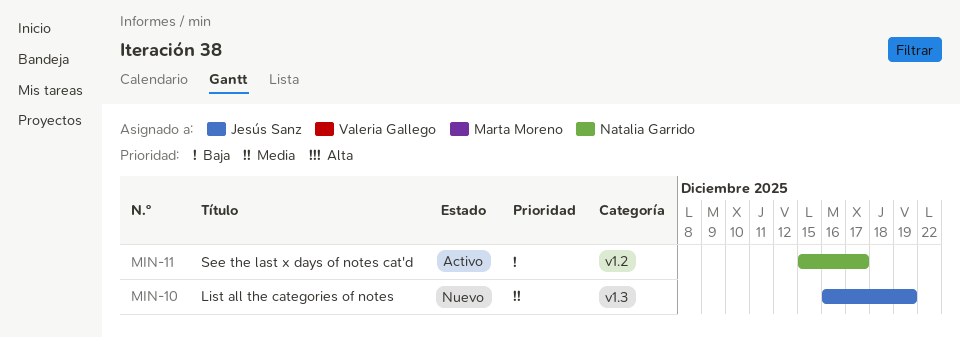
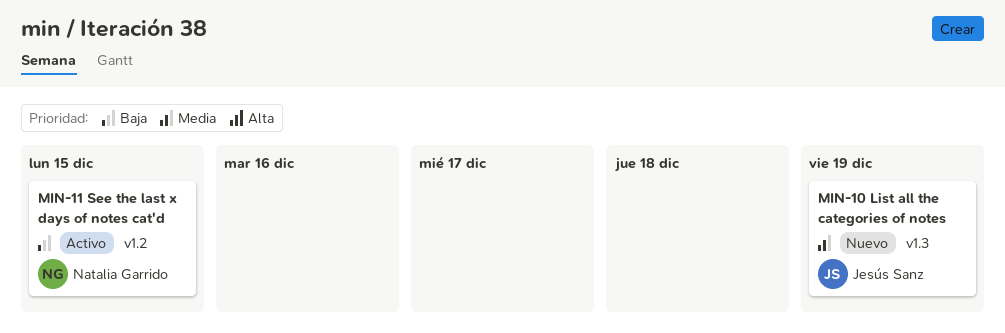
MIN-11, due: Dec 17 -> Dec 15

